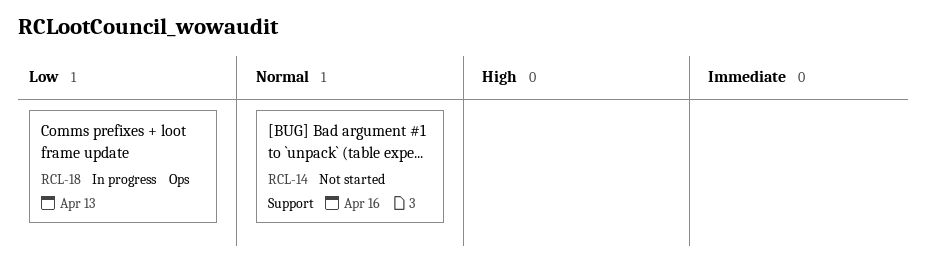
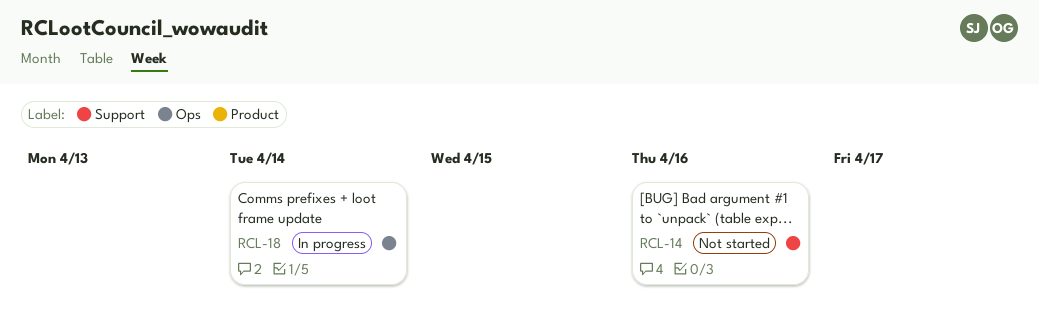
RCL-18, due: Apr 13 -> Apr 14

